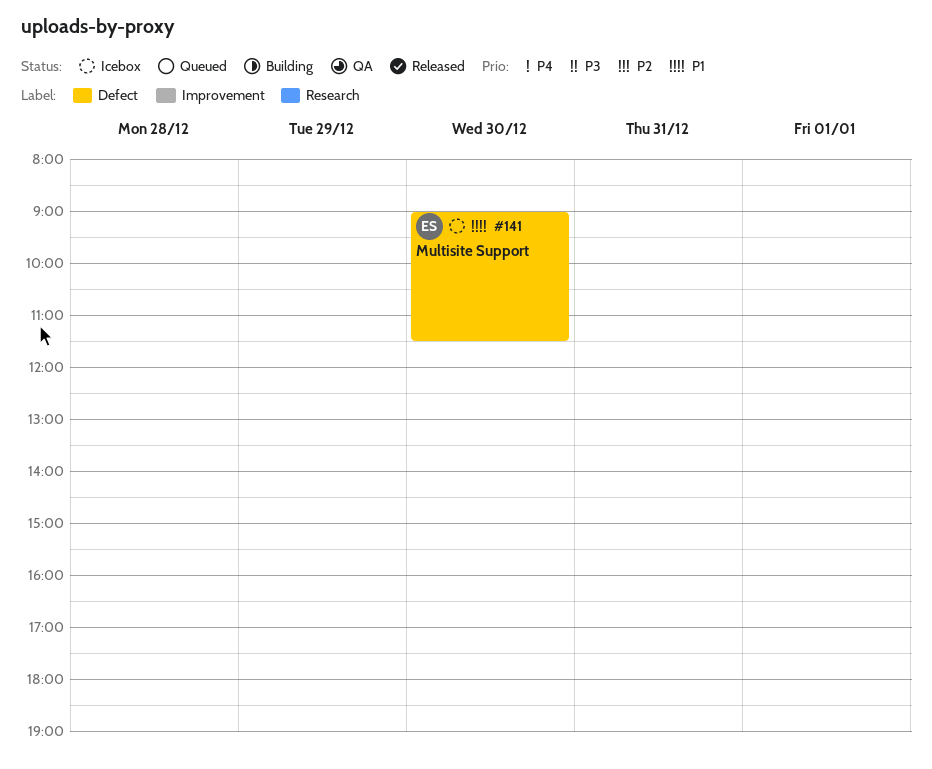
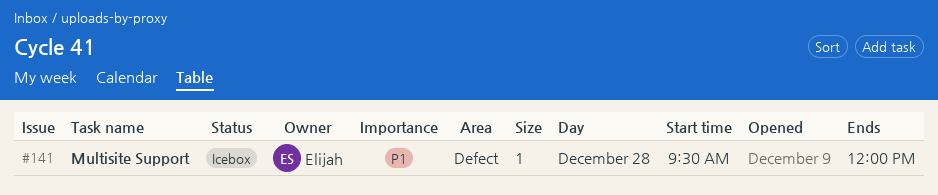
#141, day: Dec 30 -> Dec 28
#141, begins: 09:00 -> 09:30
#141, ends: 11:30 -> 12:00

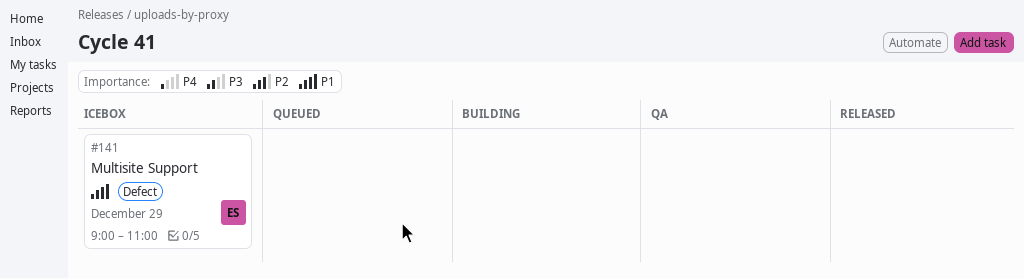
#141, day: Dec 28 -> Dec 29
#141, begins: 09:30 -> 09:00
#141, ends: 12:00 -> 11:00

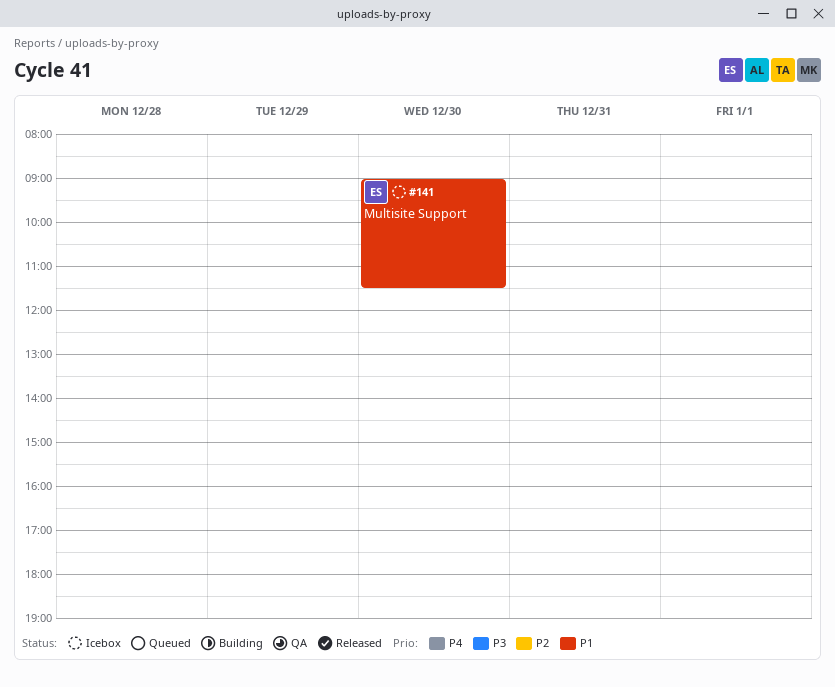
#141, day: Dec 29 -> Dec 30
#141, ends: 11:00 -> 11:30

